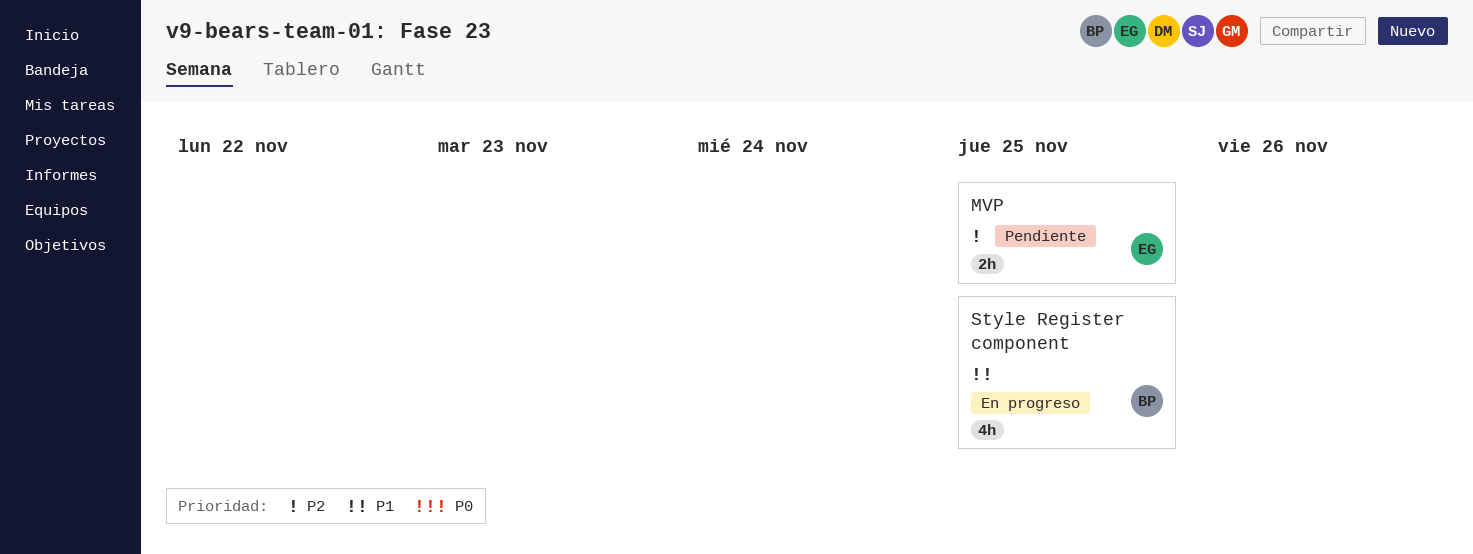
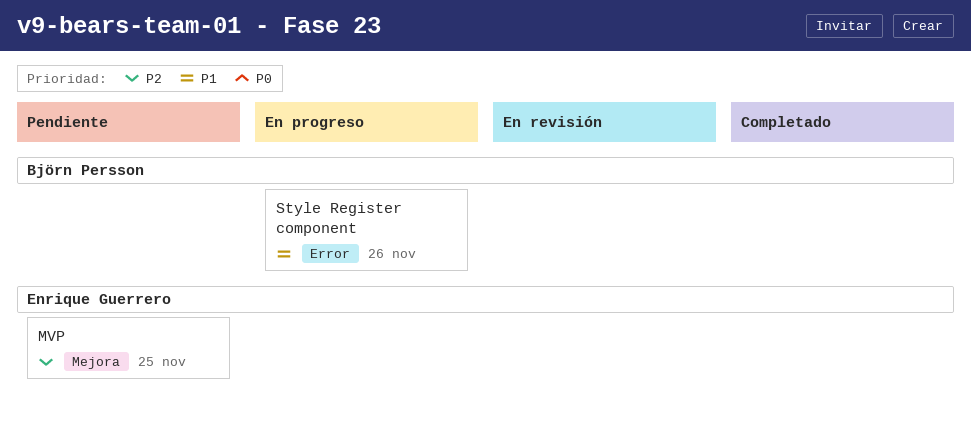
Style Register component, due: Nov 25 -> Nov 26

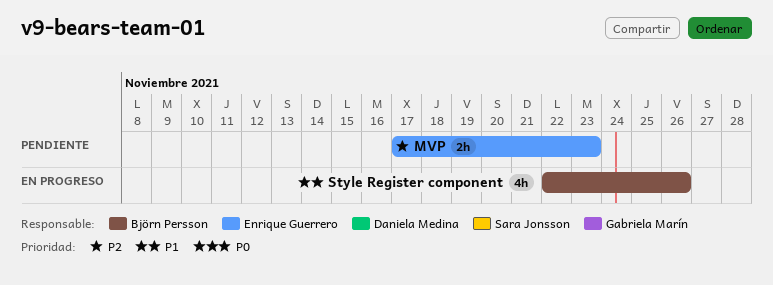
MVP, due: Nov 25 -> Nov 23

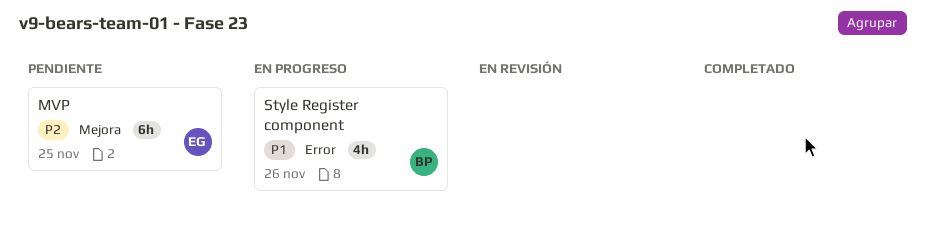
MVP, estimate: 2h -> 6h
MVP, due: Nov 23 -> Nov 25

